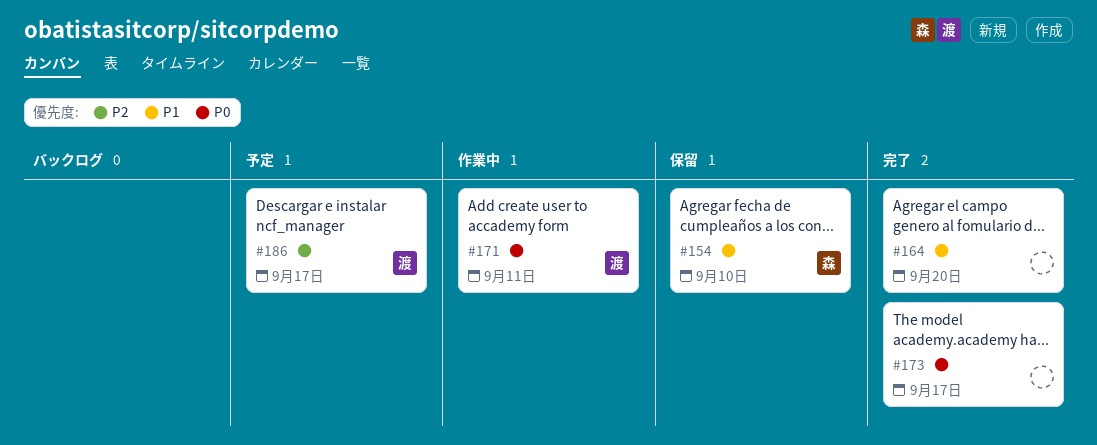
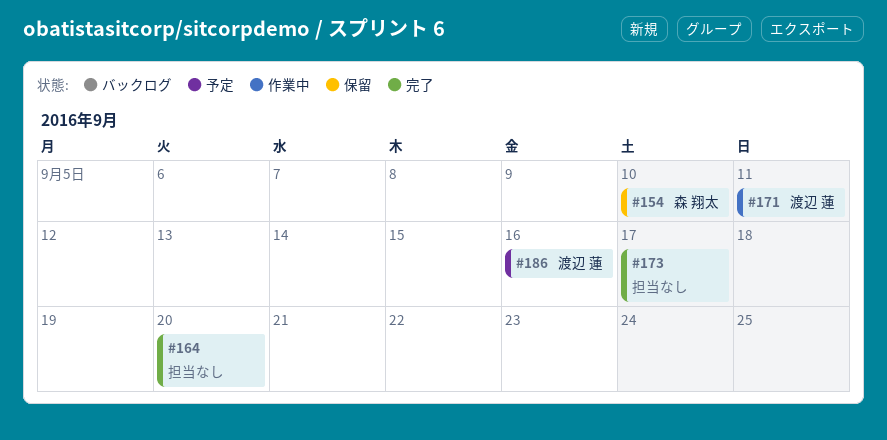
#186, due: Sep 17 -> Sep 16

